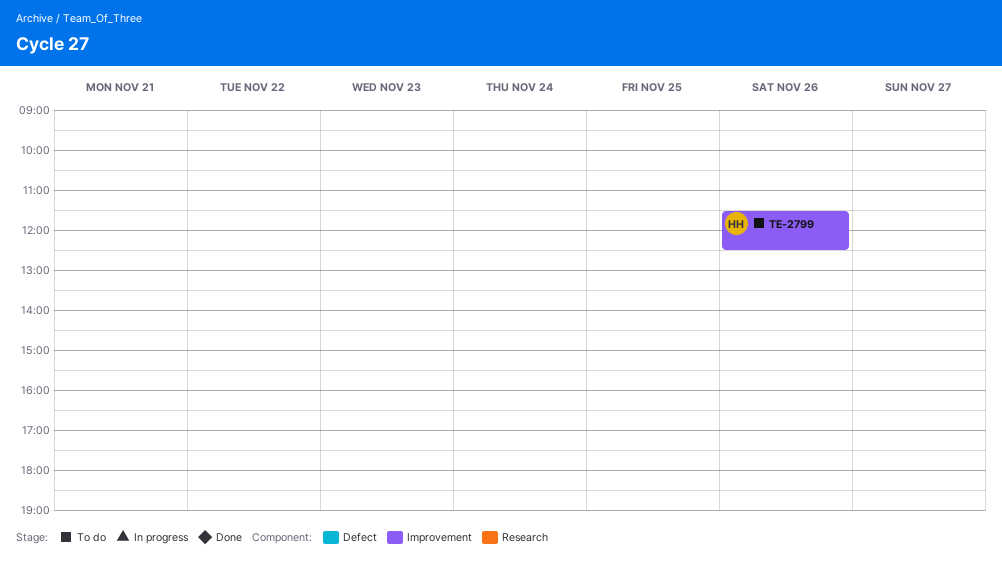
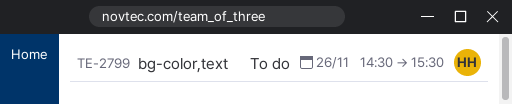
TE-2799, begins: 11:30 -> 14:30
TE-2799, ends: 12:30 -> 15:30

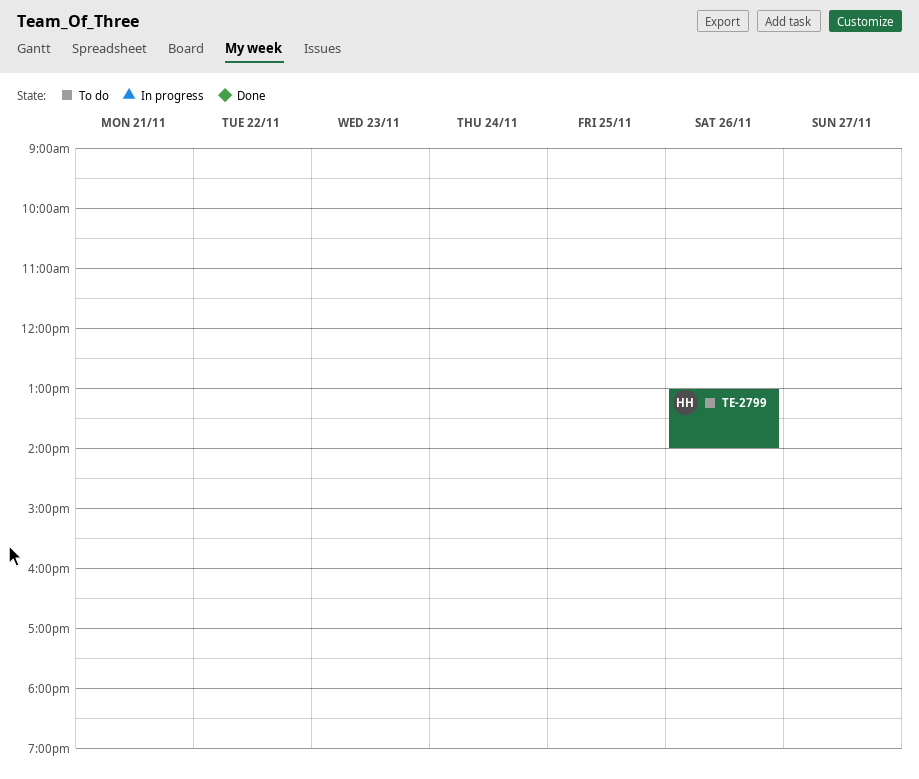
TE-2799, begins: 14:30 -> 13:00
TE-2799, ends: 15:30 -> 14:00

